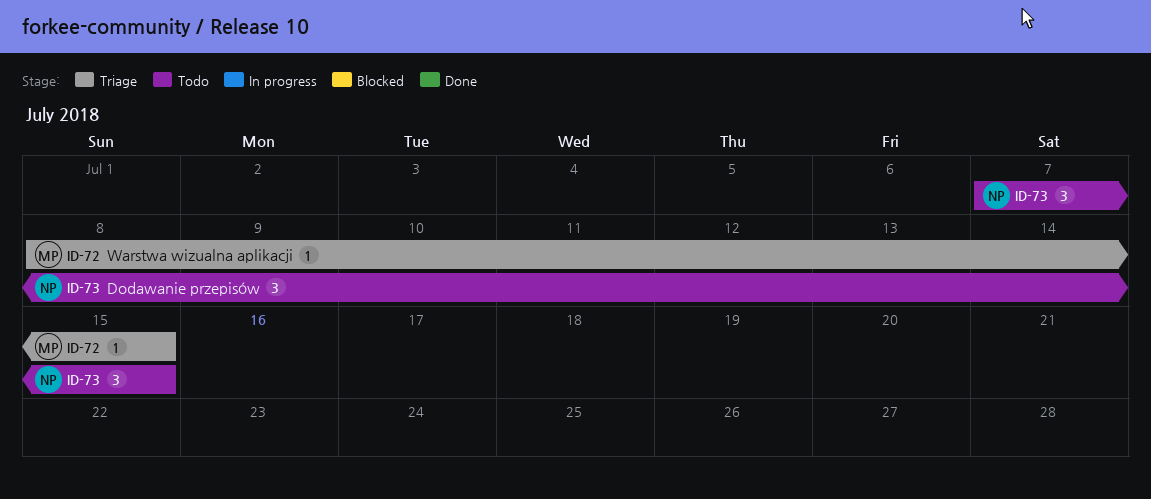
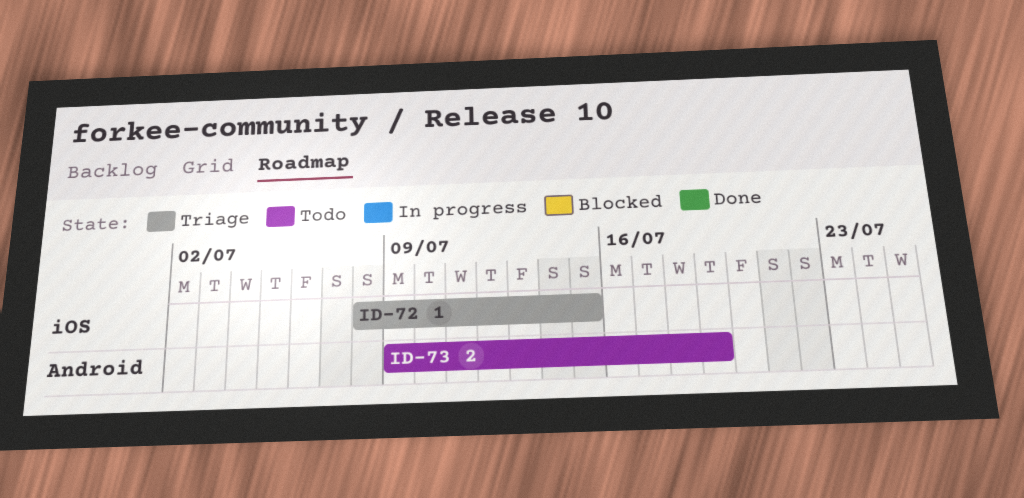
ID-73, estimate: 3 -> 2
ID-73, start: Jul 7 -> Jul 9
ID-73, due: Jul 15 -> Jul 19

